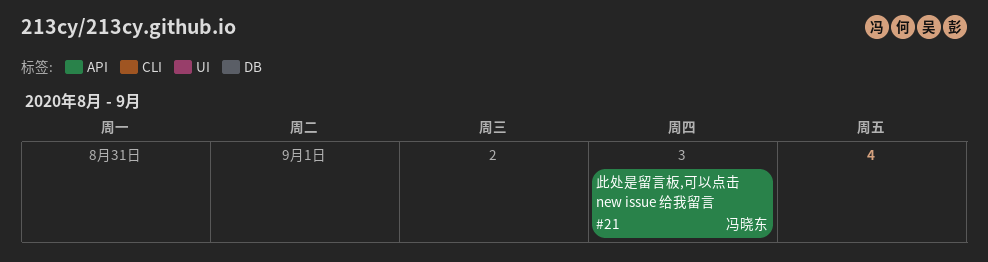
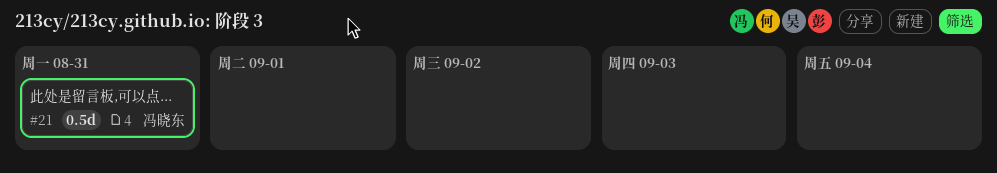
#21, due: Sep 3 -> Aug 31

